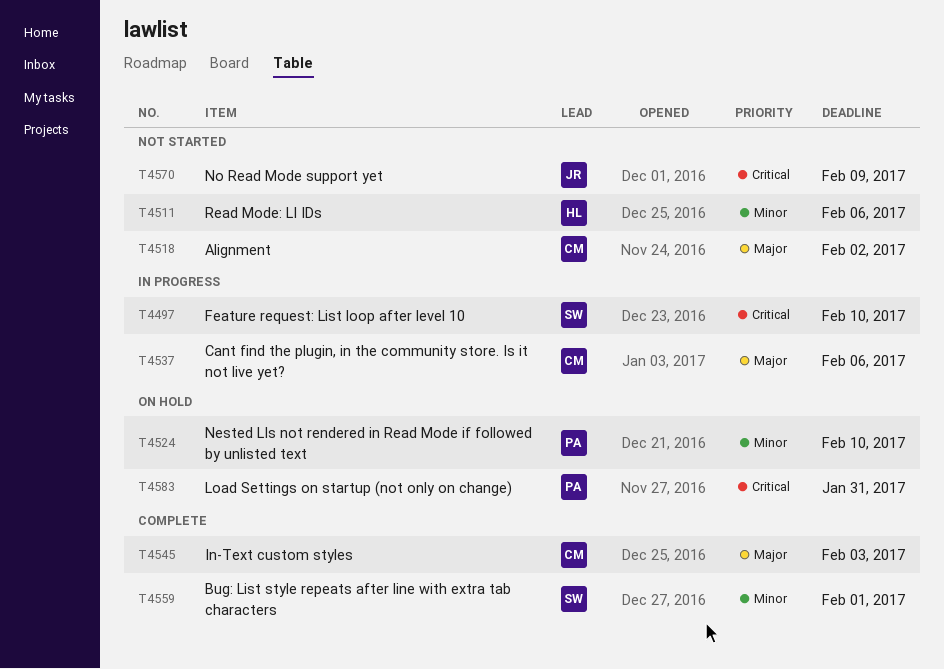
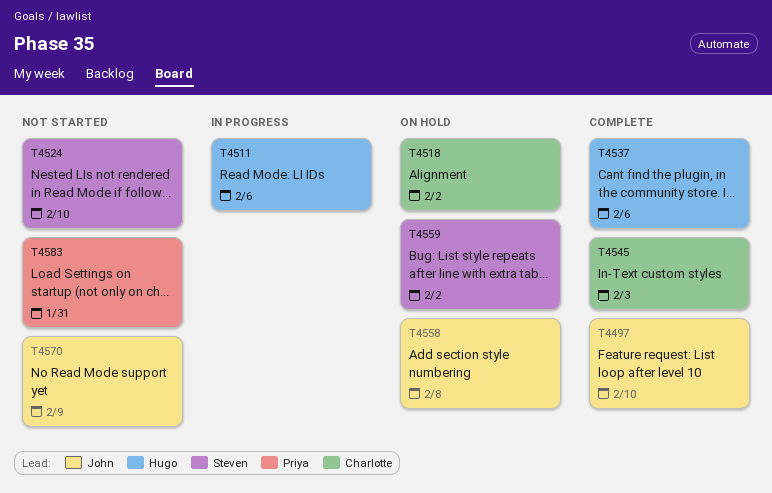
T4497, status: In progress -> Complete
T4497, owner: Steven -> John
T4511, status: Not started -> In progress
T4518, status: Not started -> On hold
T4524, status: On hold -> Not started
T4524, owner: Priya -> Steven
T4537, status: In progress -> Complete
T4537, owner: Charlotte -> Hugo
T4558: none -> present
T4559, status: Complete -> On hold
T4559, due: Feb 1 -> Feb 2
T4583, status: On hold -> Not started

